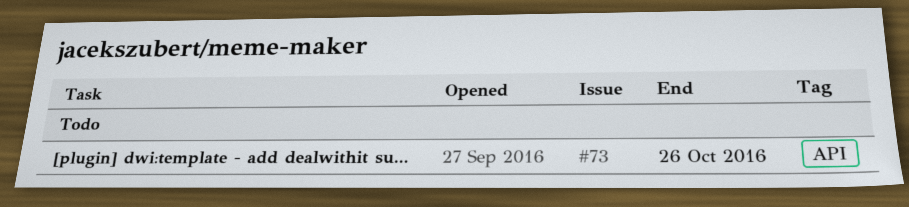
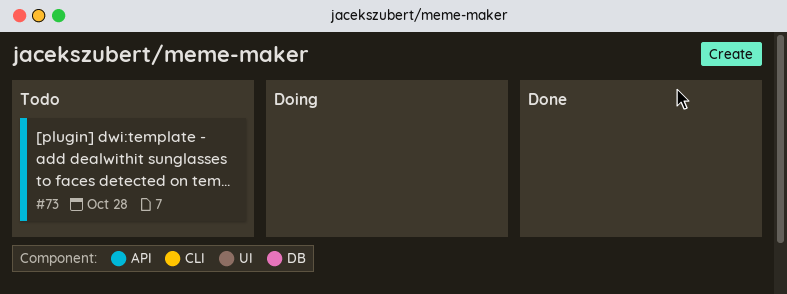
#73, due: Oct 26 -> Oct 28

